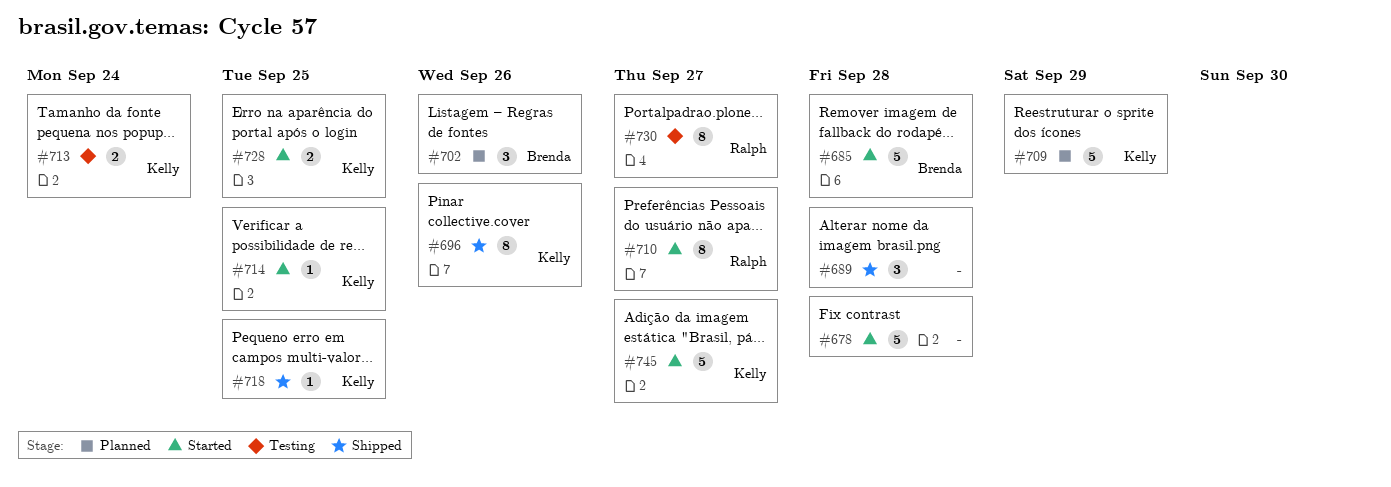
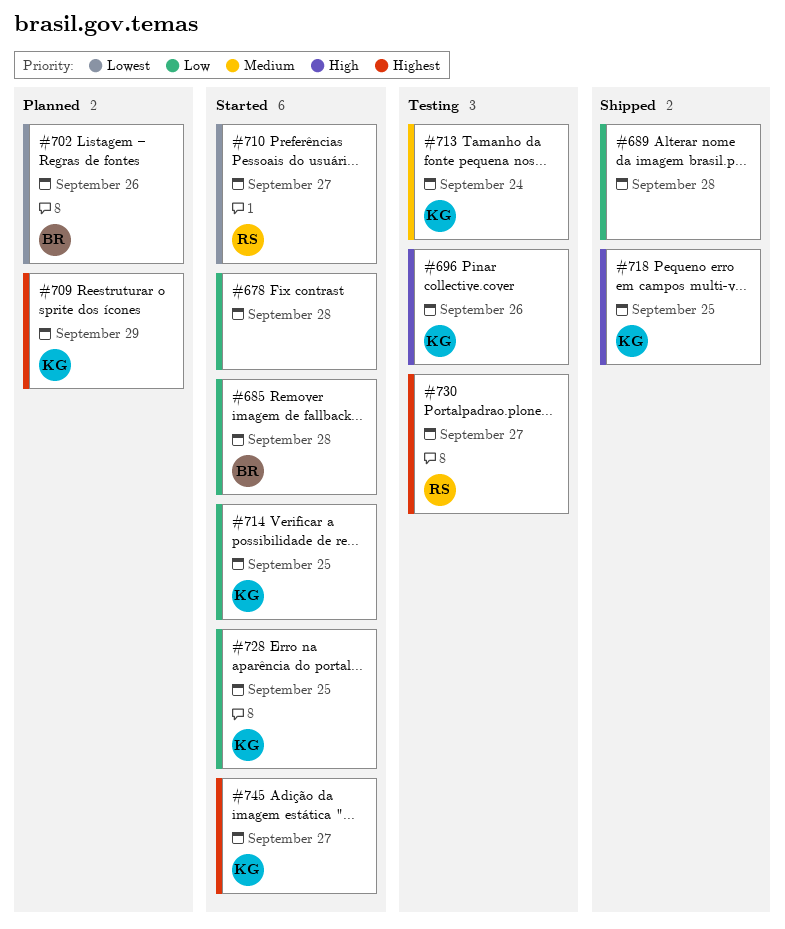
#696, status: Shipped -> Testing

